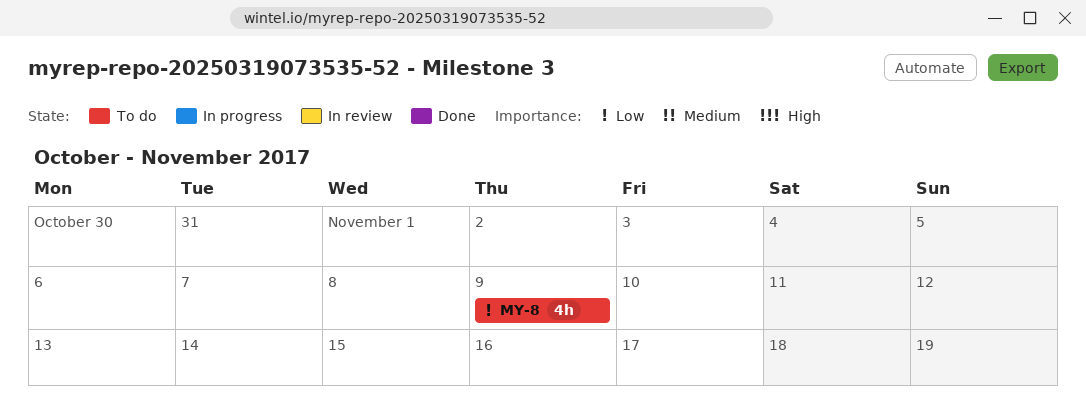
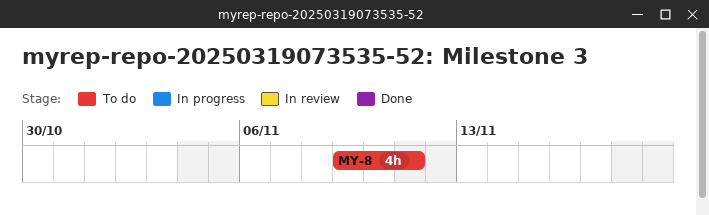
MY-8, due: Nov 9 -> Nov 11

